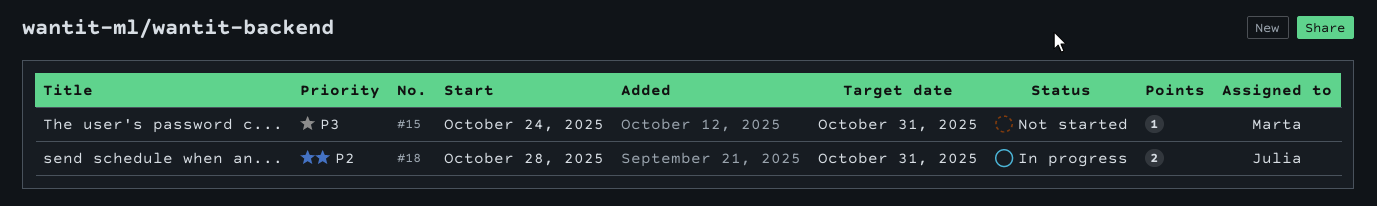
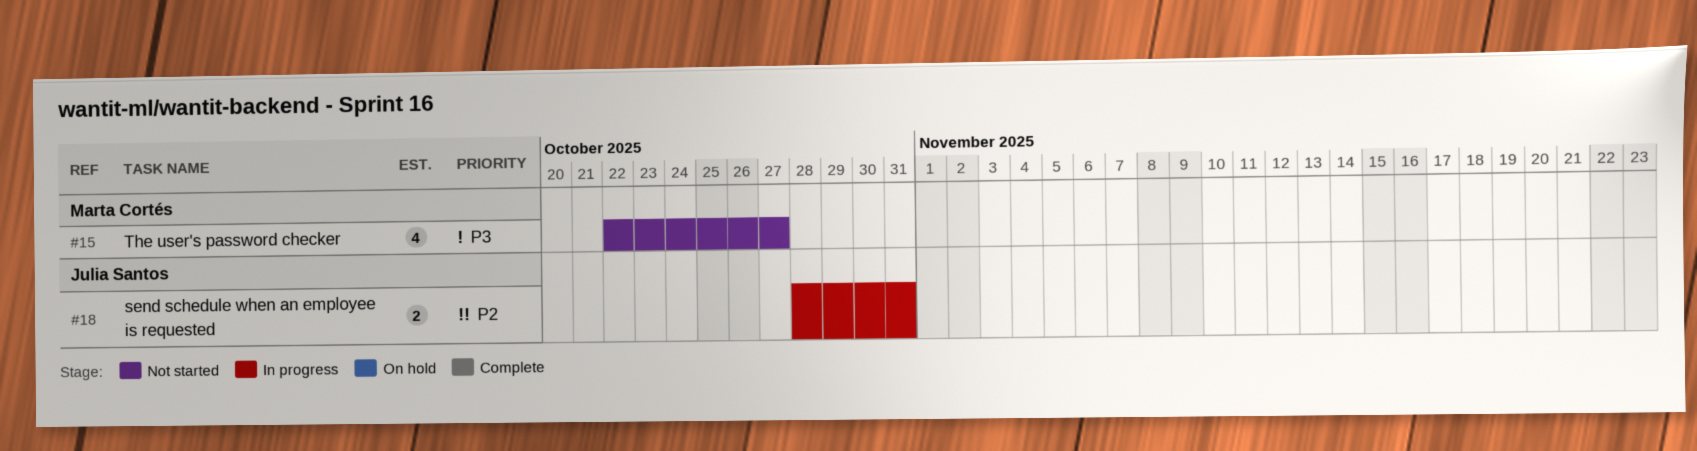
#15, estimate: 1 -> 4
#15, start: Oct 24 -> Oct 22
#15, due: Oct 31 -> Oct 27

